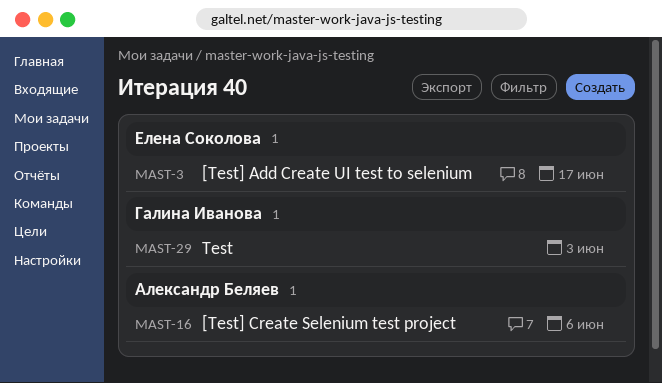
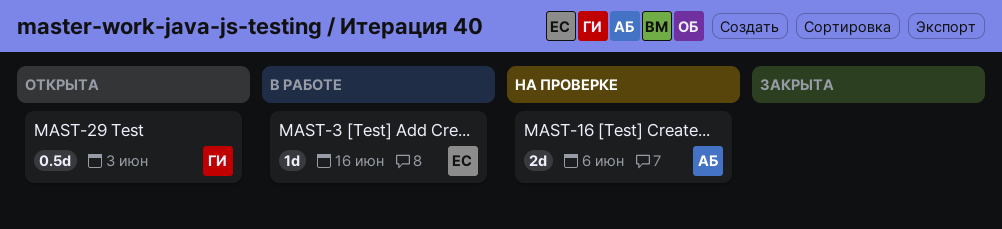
MAST-3, due: Jun 17 -> Jun 16

